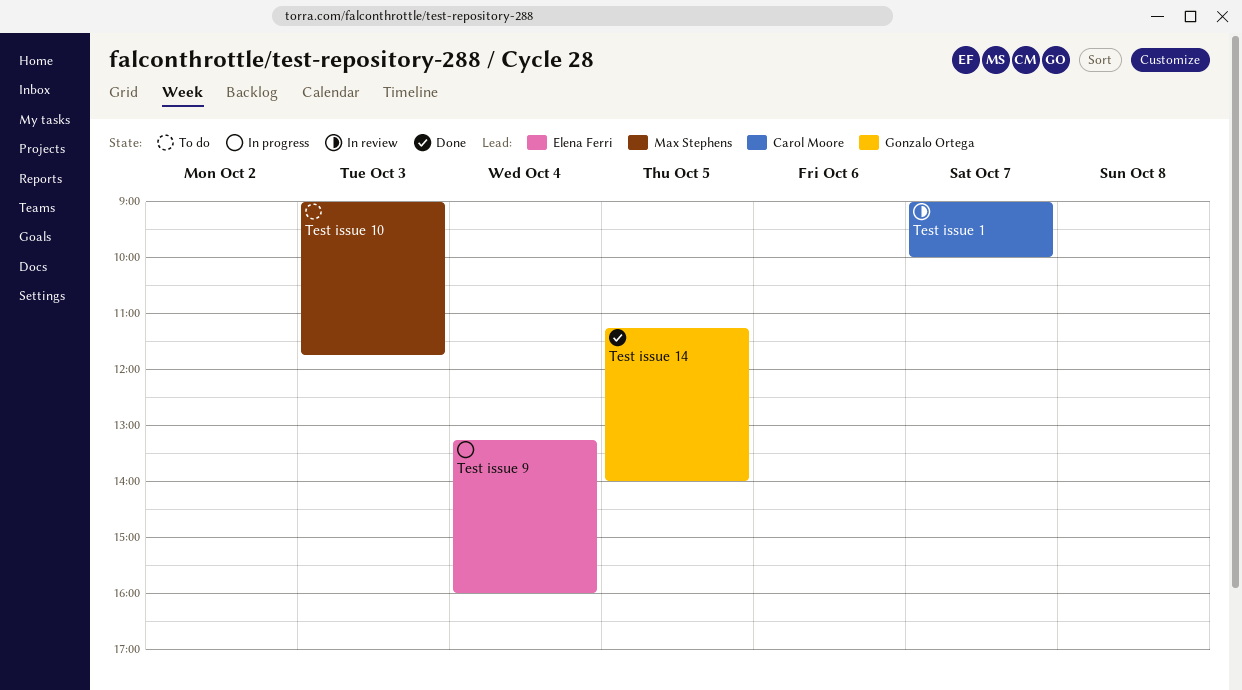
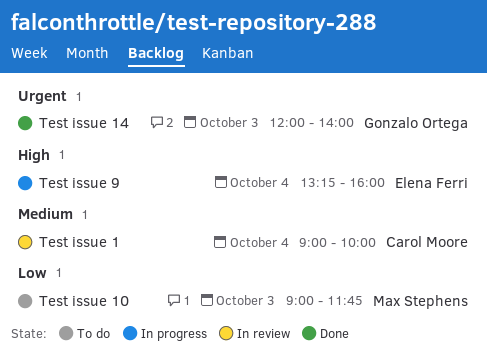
Test issue 1, day: Oct 7 -> Oct 4
Test issue 14, day: Oct 5 -> Oct 3
Test issue 14, begins: 11:15 -> 12:00

